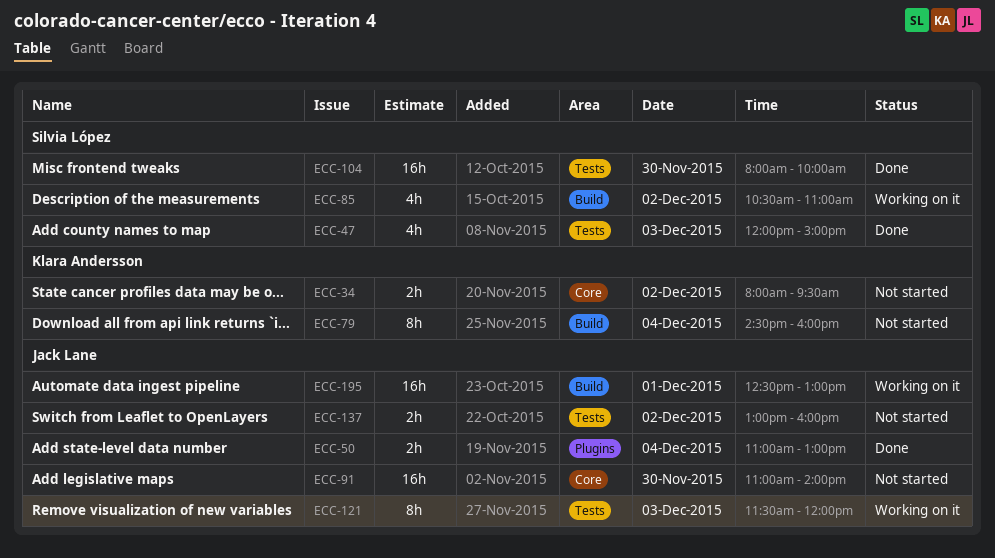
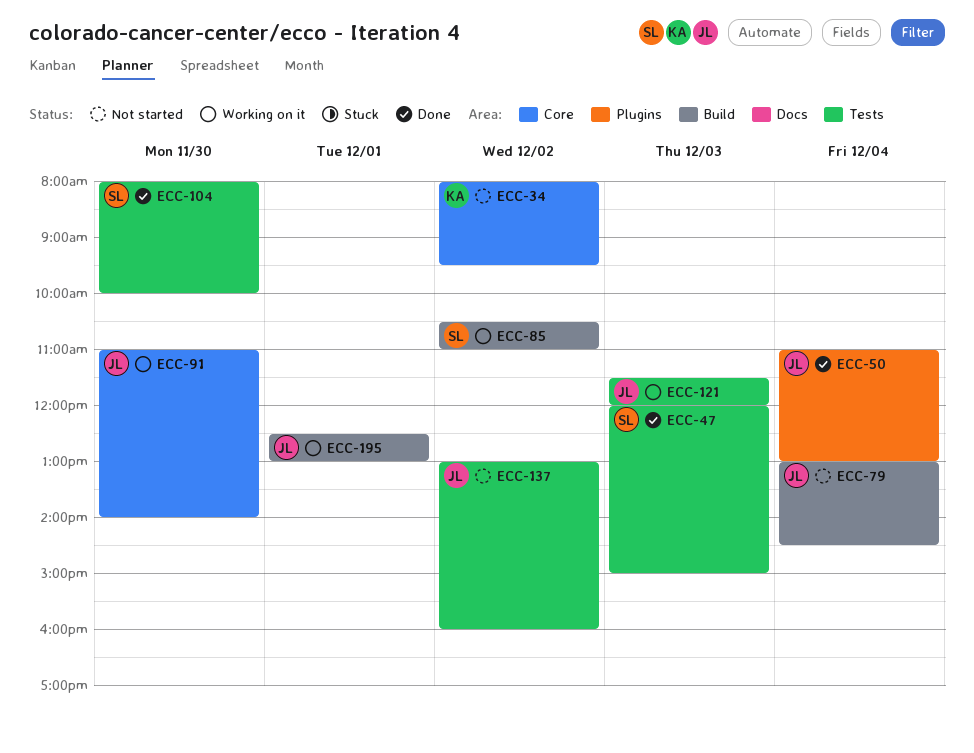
ECC-79, owner: Klara Andersson -> Jack Lane
ECC-79, begins: 14:30 -> 13:00
ECC-79, ends: 16:00 -> 14:30
ECC-91, status: Not started -> Working on it

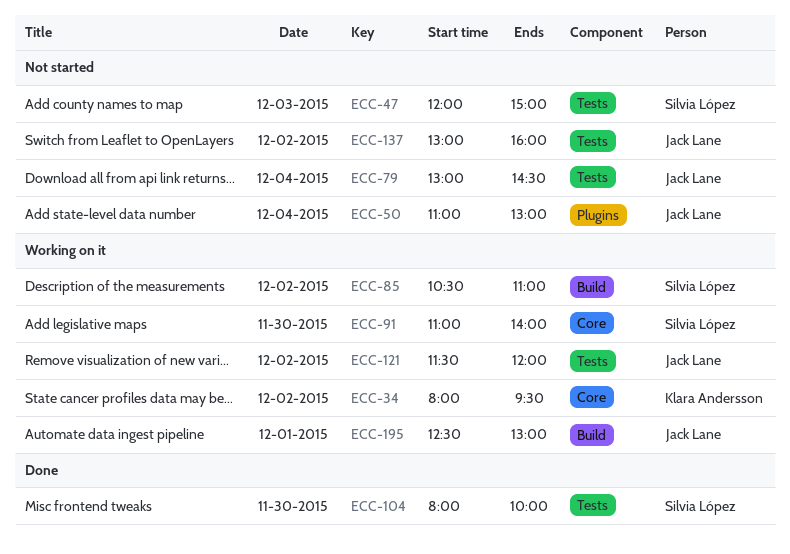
ECC-34, status: Not started -> Working on it
ECC-47, status: Done -> Not started
ECC-50, status: Done -> Not started
ECC-79, label: Build -> Tests
ECC-91, owner: Jack Lane -> Silvia López
ECC-121, day: Dec 3 -> Dec 2

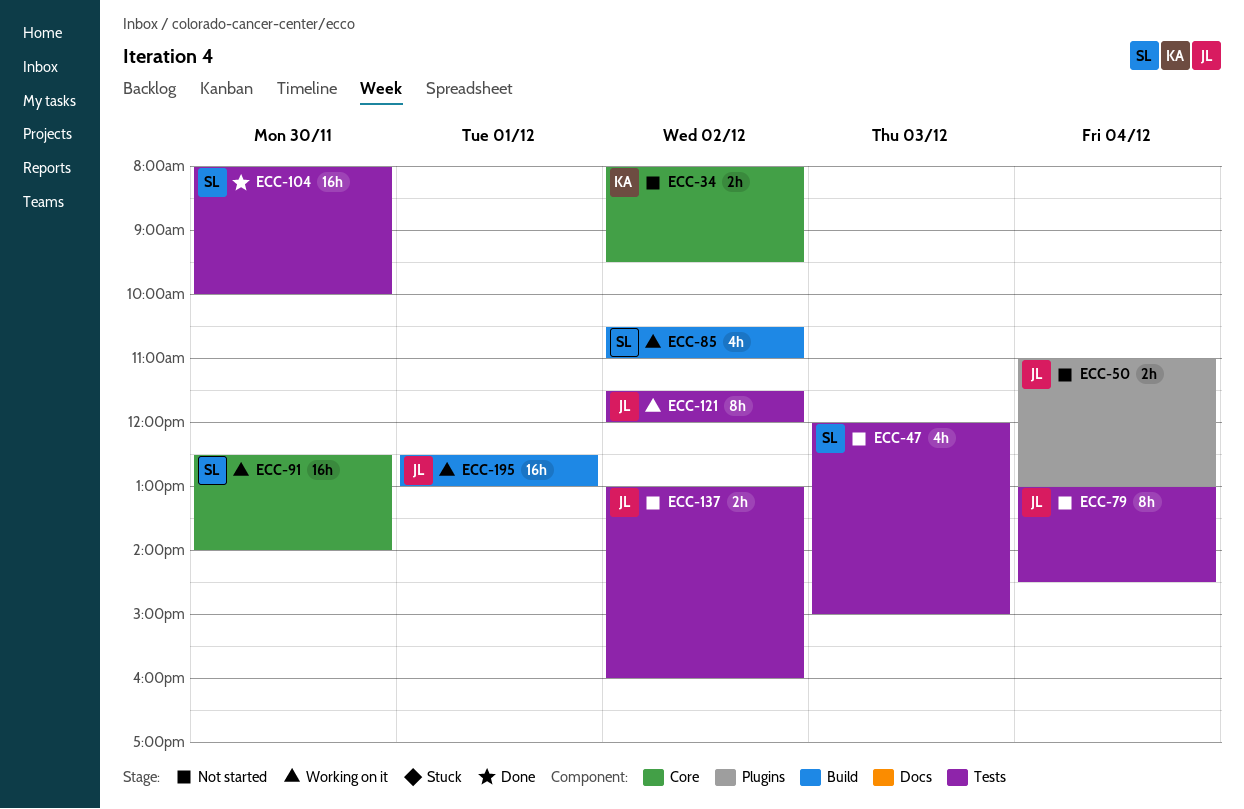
ECC-34, status: Working on it -> Not started
ECC-91, begins: 11:00 -> 12:30

